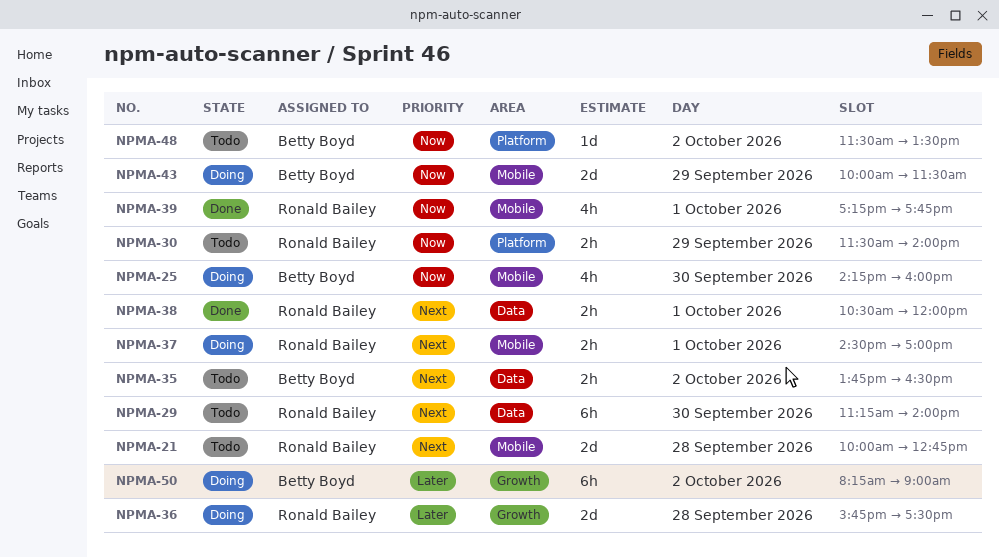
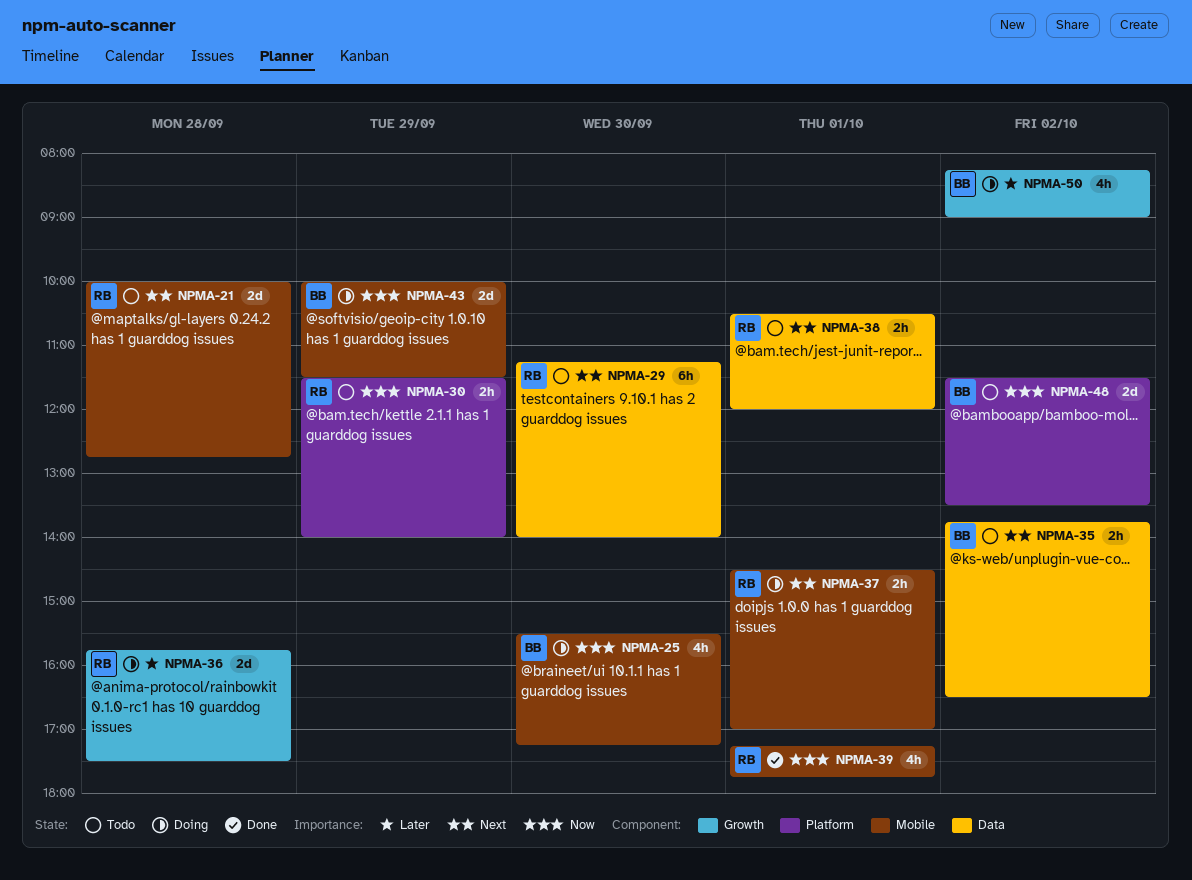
NPMA-25, begins: 14:15 -> 15:30
NPMA-25, ends: 16:00 -> 17:15
NPMA-38, status: Done -> Todo
NPMA-48, estimate: 1d -> 2d
NPMA-50, estimate: 6h -> 4h

